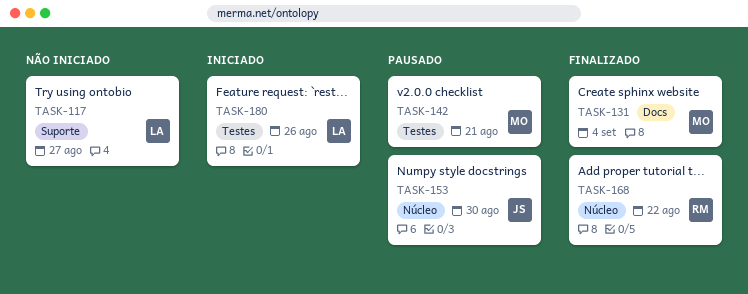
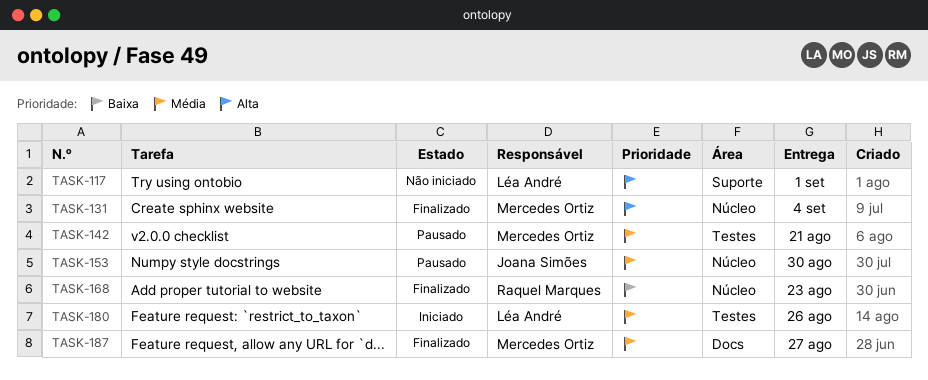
TASK-117, due: Aug 27 -> Sep 1
TASK-131, label: Docs -> Núcleo
TASK-168, due: Aug 22 -> Aug 23
TASK-187: none -> present

